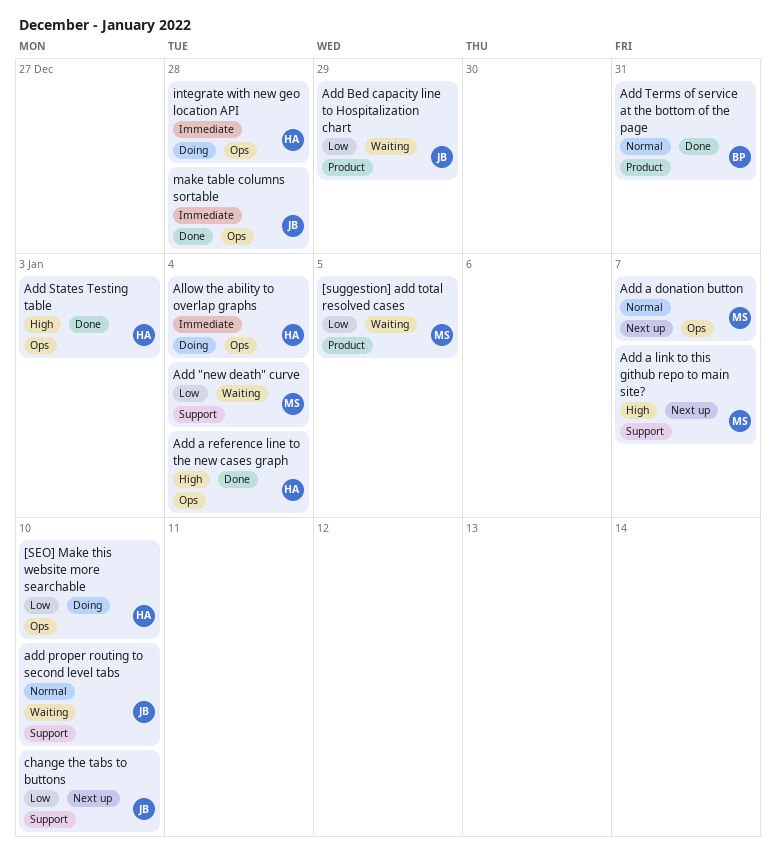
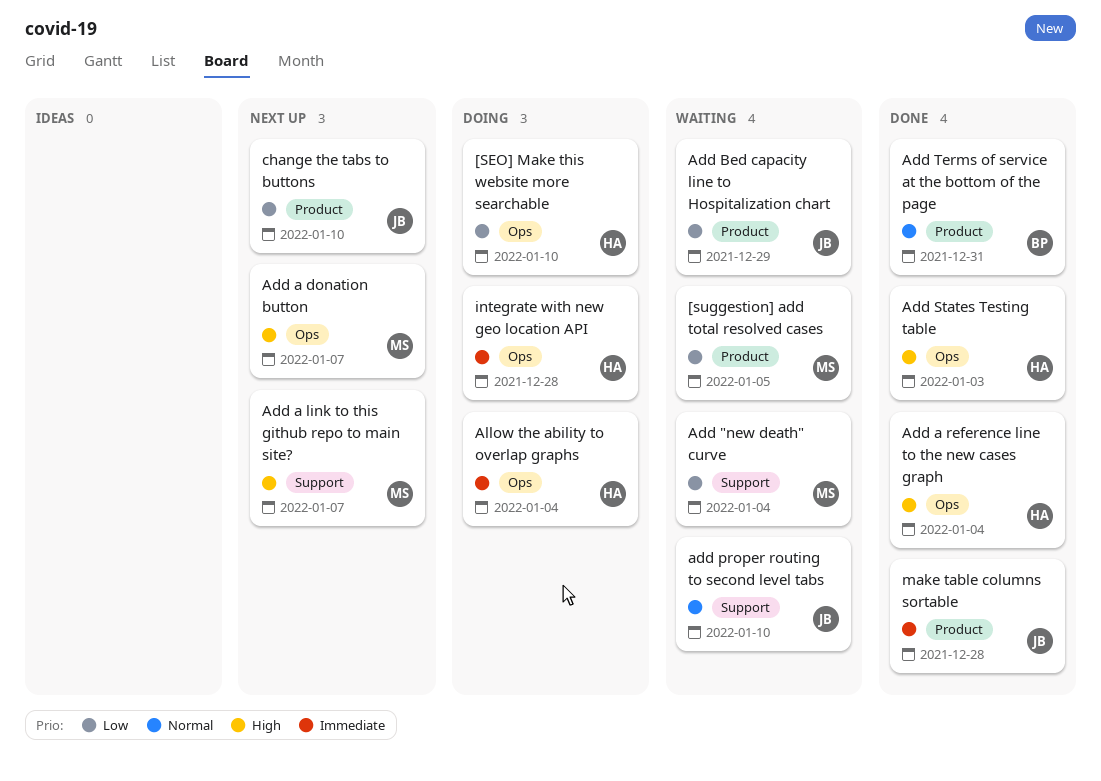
Add a donation button, priority: Normal -> High
change the tabs to buttons, label: Support -> Product
make table columns sortable, label: Ops -> Product

